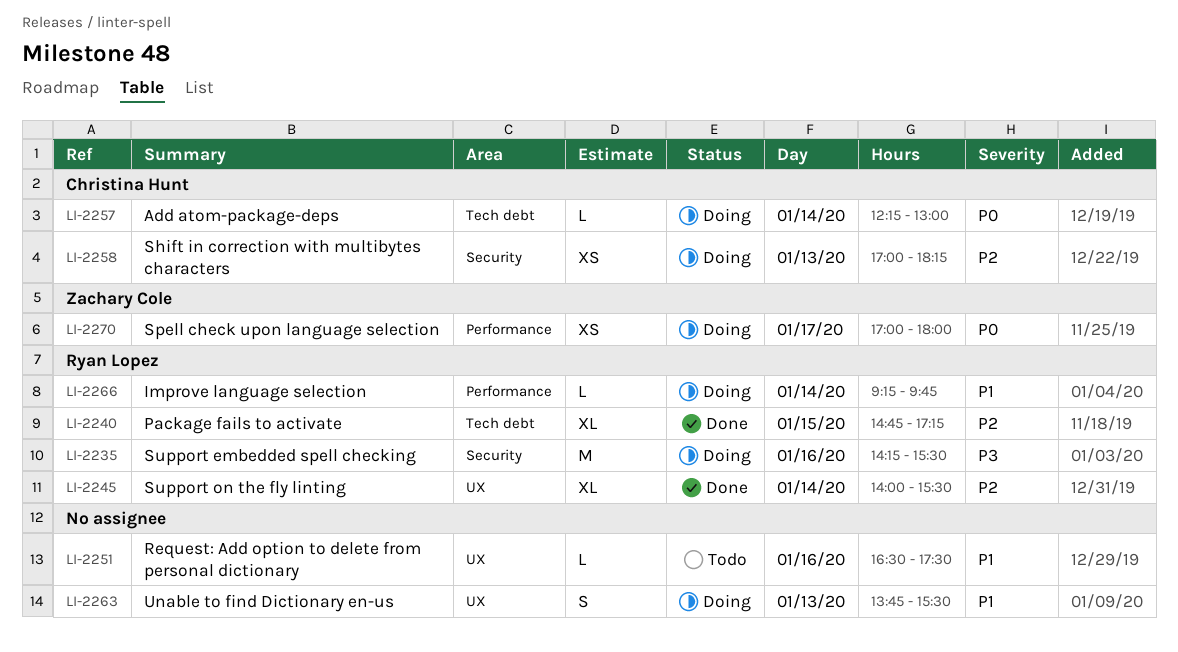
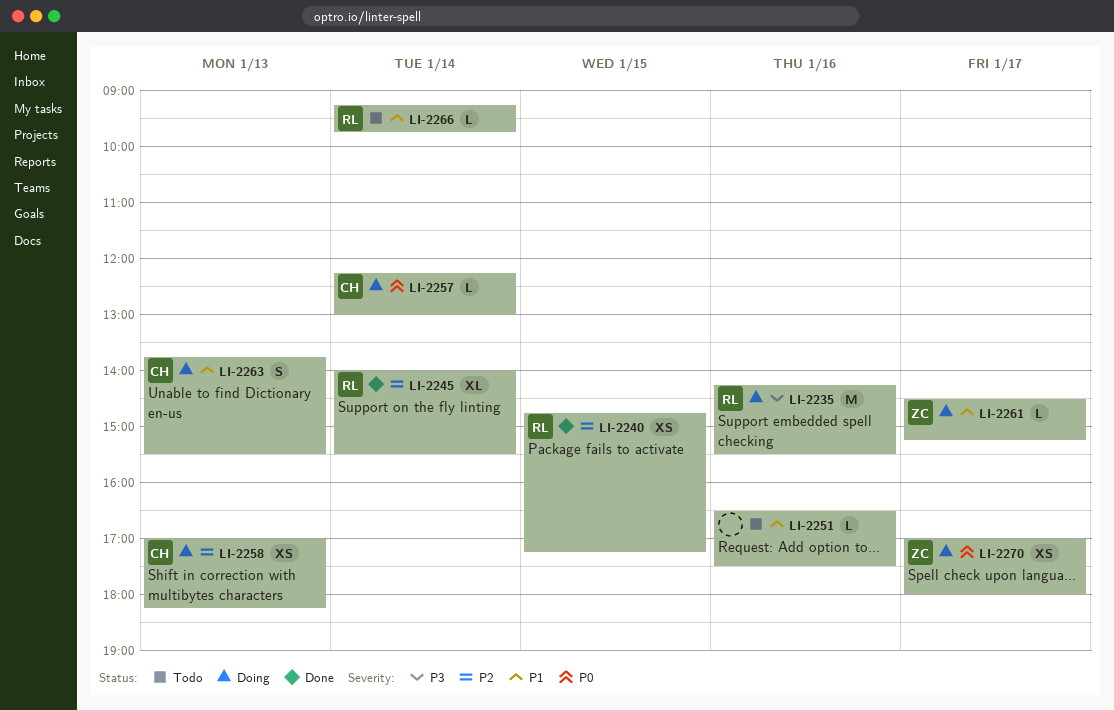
LI-2240, estimate: XL -> XS
LI-2261: none -> present
LI-2263, owner: none -> Christina Hunt
LI-2266, status: Doing -> Todo

